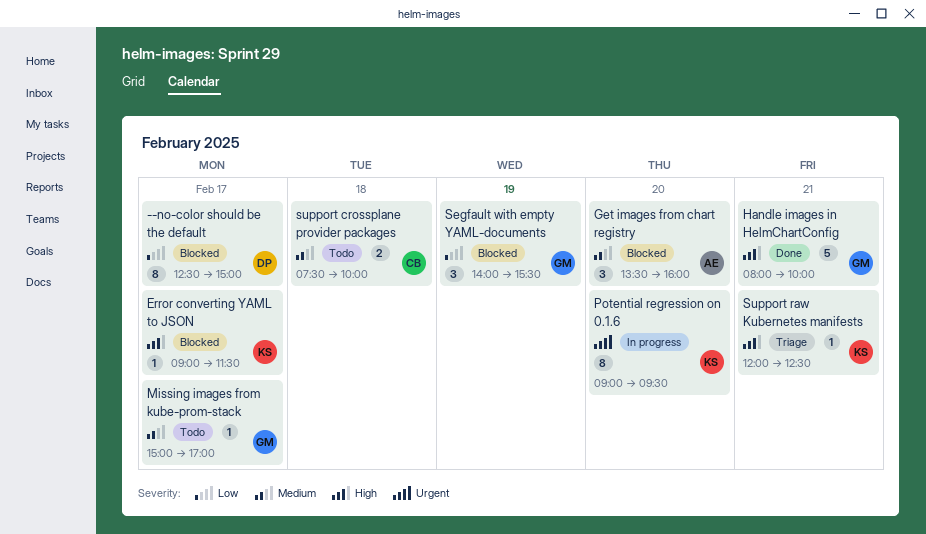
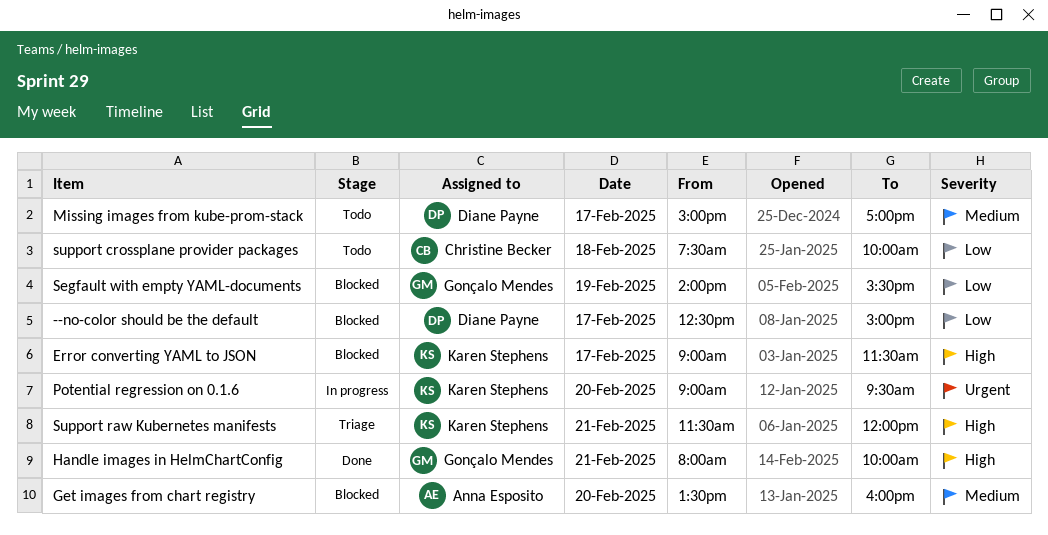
Missing images from kube-prom-stack, owner: Gonçalo Mendes -> Diane Payne
support crossplane provider packages, priority: Medium -> Low
Support raw Kubernetes manifests, begins: 12:00 -> 11:30
Support raw Kubernetes manifests, ends: 12:30 -> 12:00

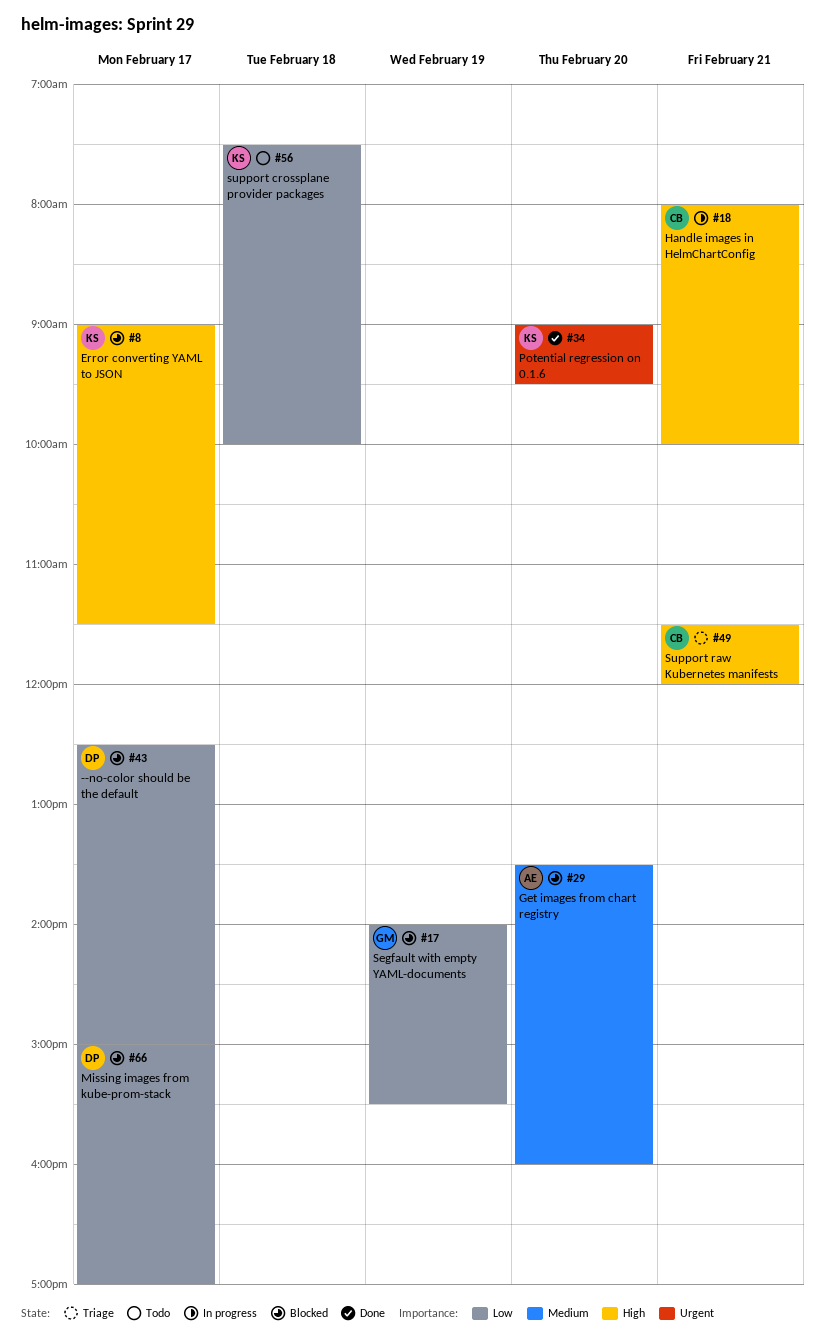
Handle images in HelmChartConfig, status: Done -> In progress
Handle images in HelmChartConfig, owner: Gonçalo Mendes -> Christine Becker
Missing images from kube-prom-stack, status: Todo -> Blocked
Missing images from kube-prom-stack, priority: Medium -> Low
Potential regression on 0.1.6, status: In progress -> Done
support crossplane provider packages, owner: Christine Becker -> Karen Stephens
Support raw Kubernetes manifests, owner: Karen Stephens -> Christine Becker

